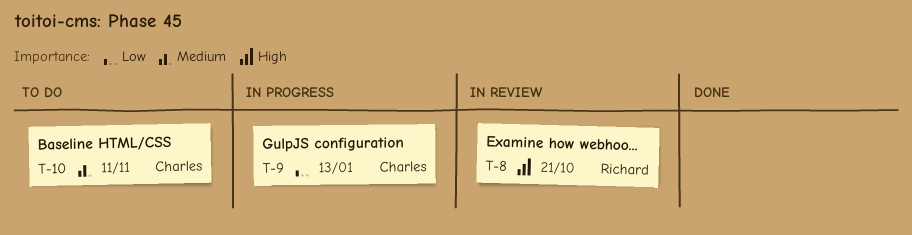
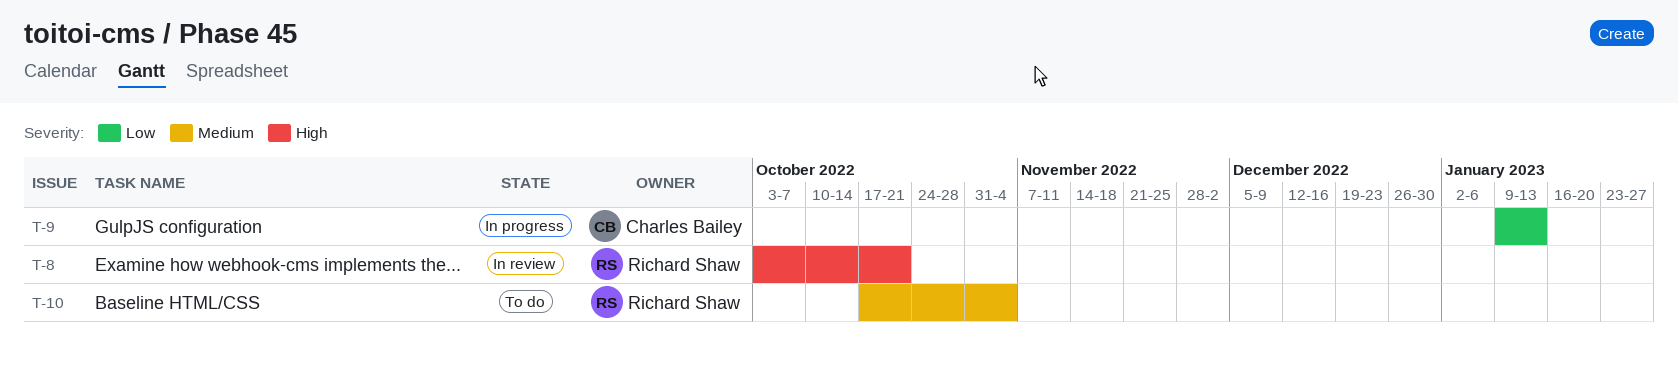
T-10, owner: Charles Bailey -> Richard Shaw
T-10, due: Nov 11 -> Nov 4

